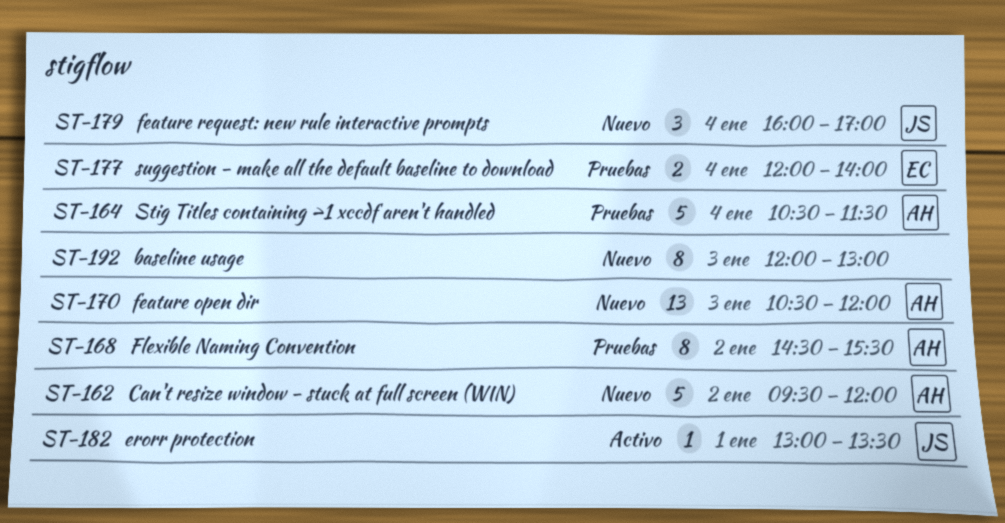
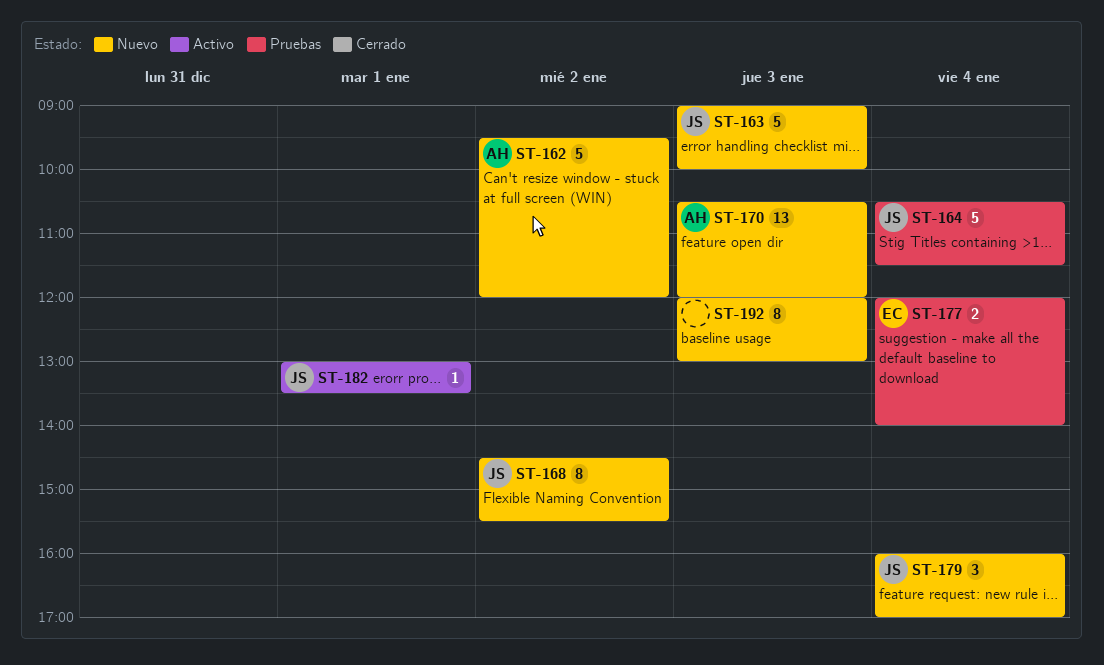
ST-163: none -> present
ST-164, owner: AH -> JS
ST-168, status: Pruebas -> Nuevo
ST-168, owner: AH -> JS

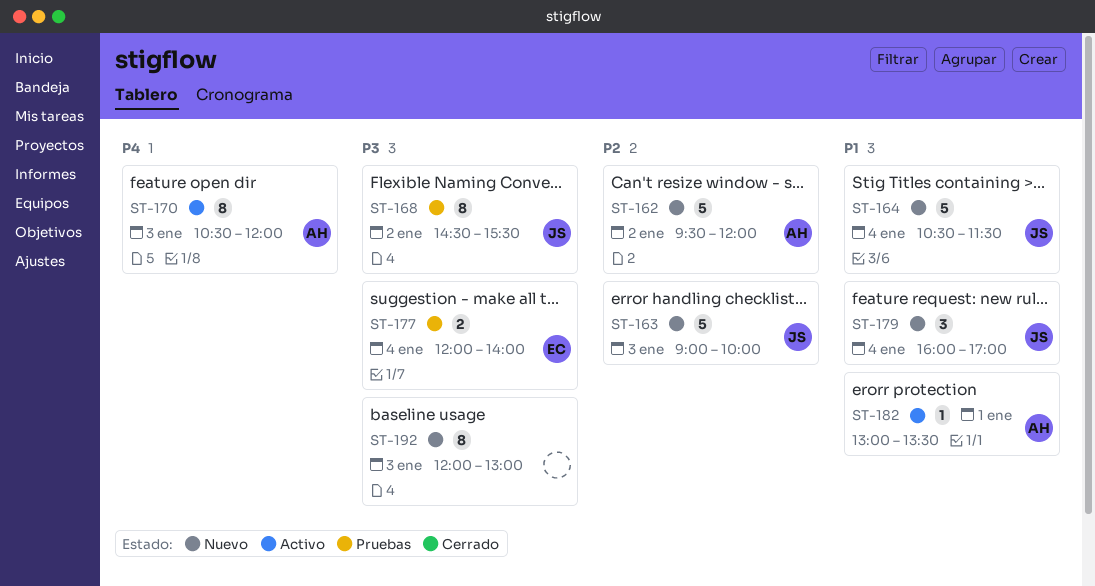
ST-164, status: Pruebas -> Nuevo
ST-168, status: Nuevo -> Pruebas
ST-170, status: Nuevo -> Activo
ST-170, estimate: 13 -> 8
ST-182, owner: JS -> AH

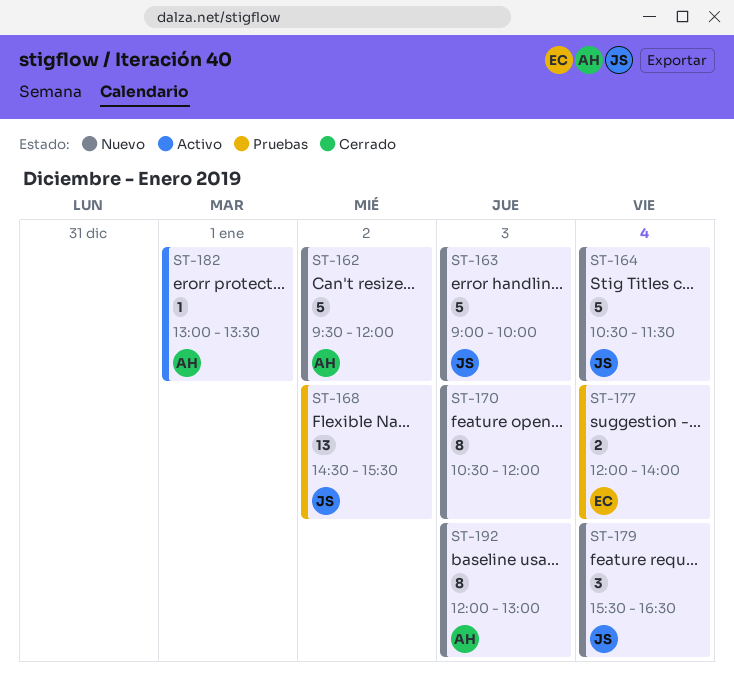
ST-168, estimate: 8 -> 13
ST-170, status: Activo -> Nuevo
ST-170, owner: AH -> none
ST-179, begins: 16:00 -> 15:30
ST-179, ends: 17:00 -> 16:30
ST-192, owner: none -> AH

